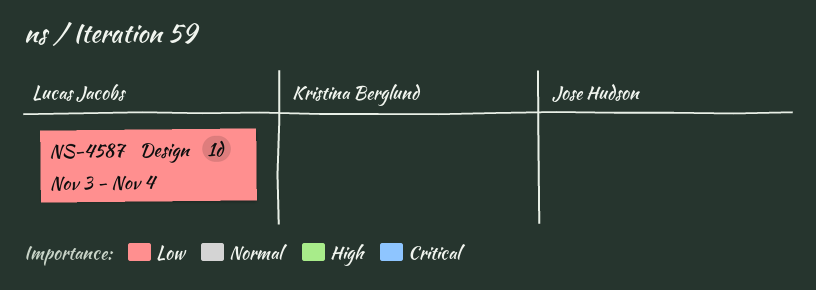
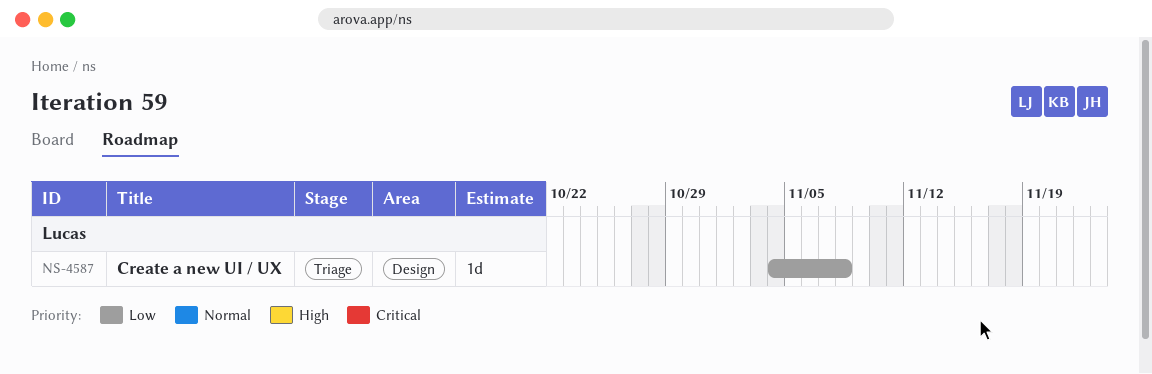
NS-4587, start: Nov 3 -> Nov 4
NS-4587, due: Nov 4 -> Nov 8

